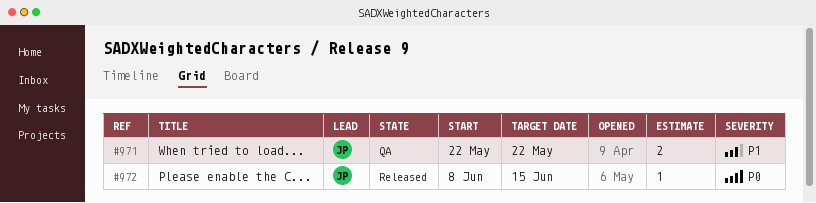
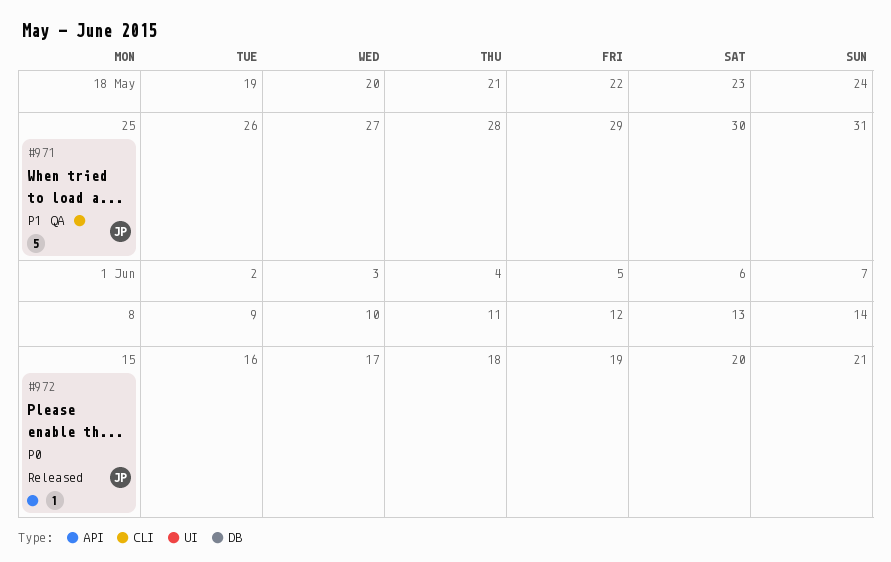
#971, estimate: 2 -> 5
#971, due: May 22 -> May 25

